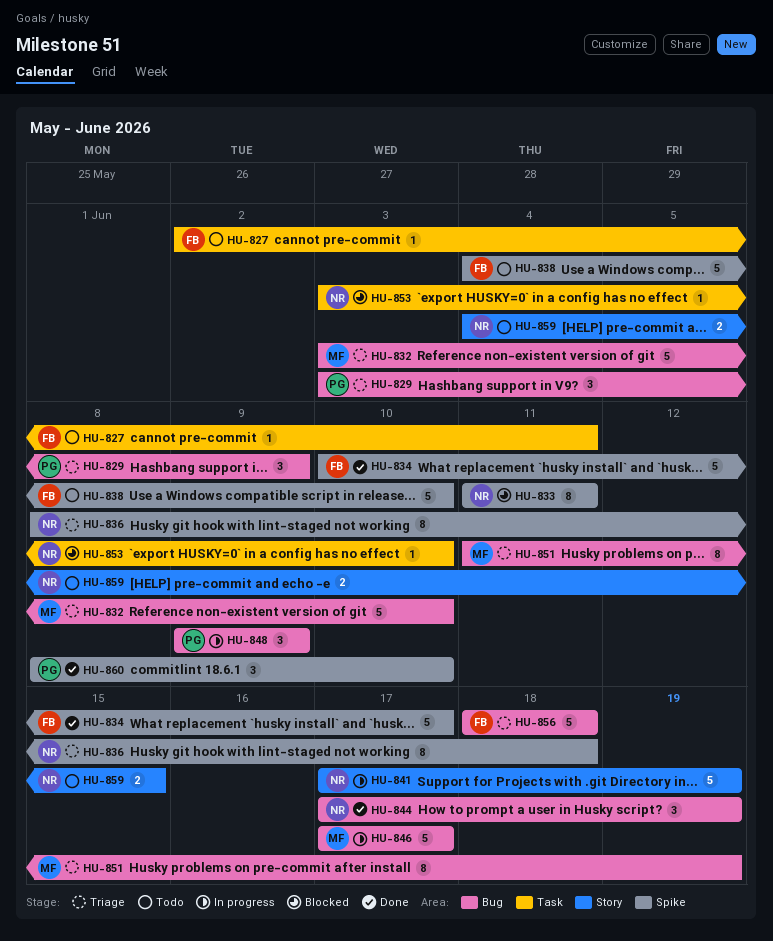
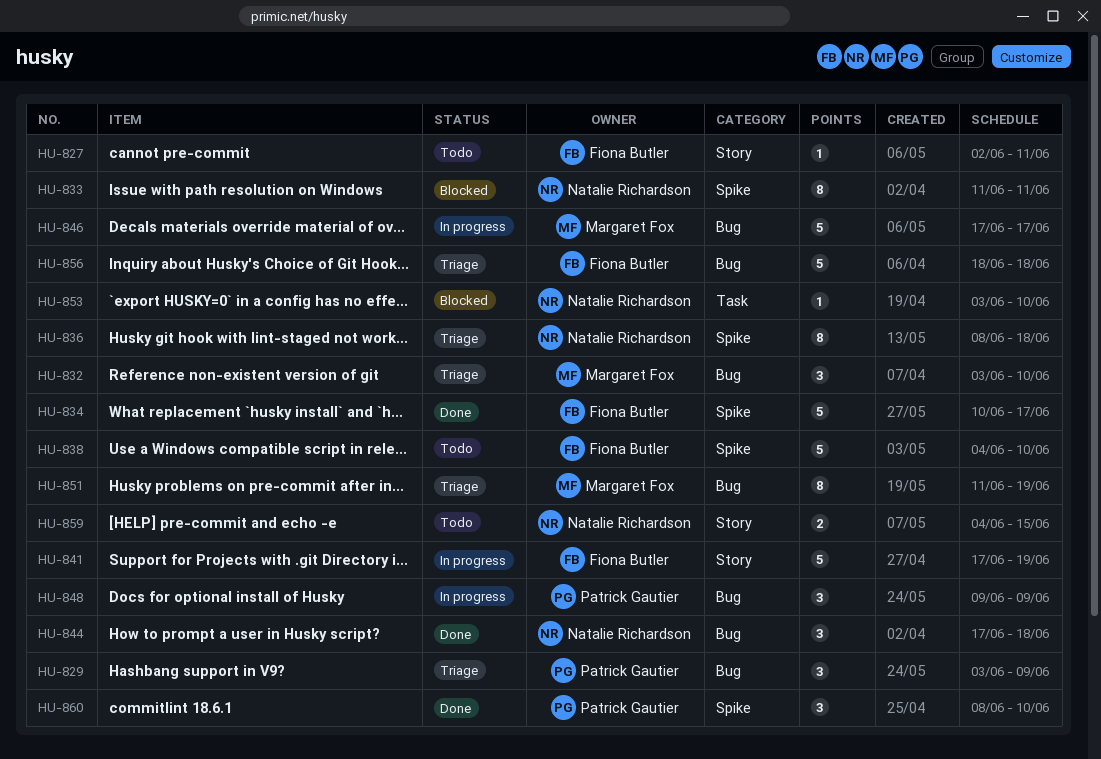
HU-827, label: Task -> Story
HU-832, estimate: 5 -> 3
HU-841, owner: Natalie Richardson -> Fiona Butler
HU-844, due: Jun 19 -> Jun 18

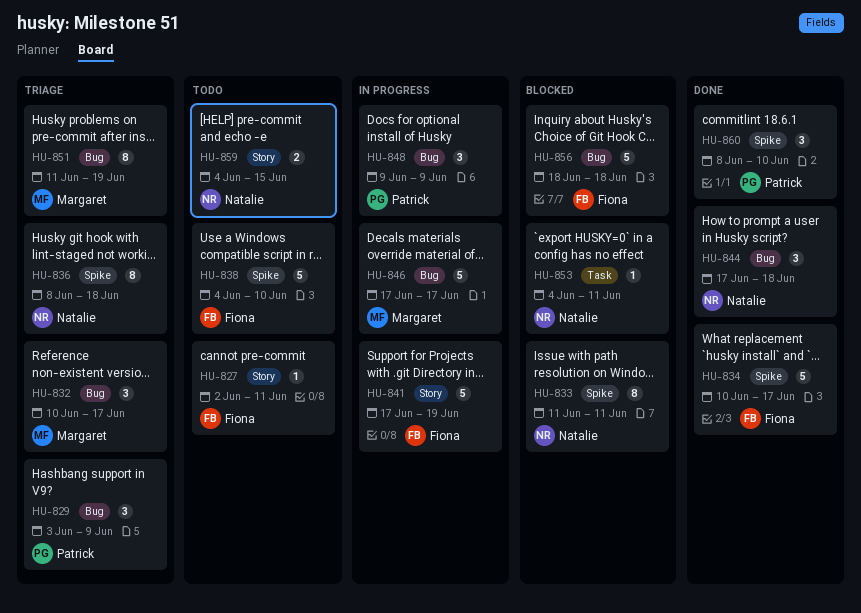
HU-832, start: Jun 3 -> Jun 10
HU-832, due: Jun 10 -> Jun 17
HU-853, start: Jun 3 -> Jun 4
HU-853, due: Jun 10 -> Jun 11
HU-856, status: Triage -> Blocked

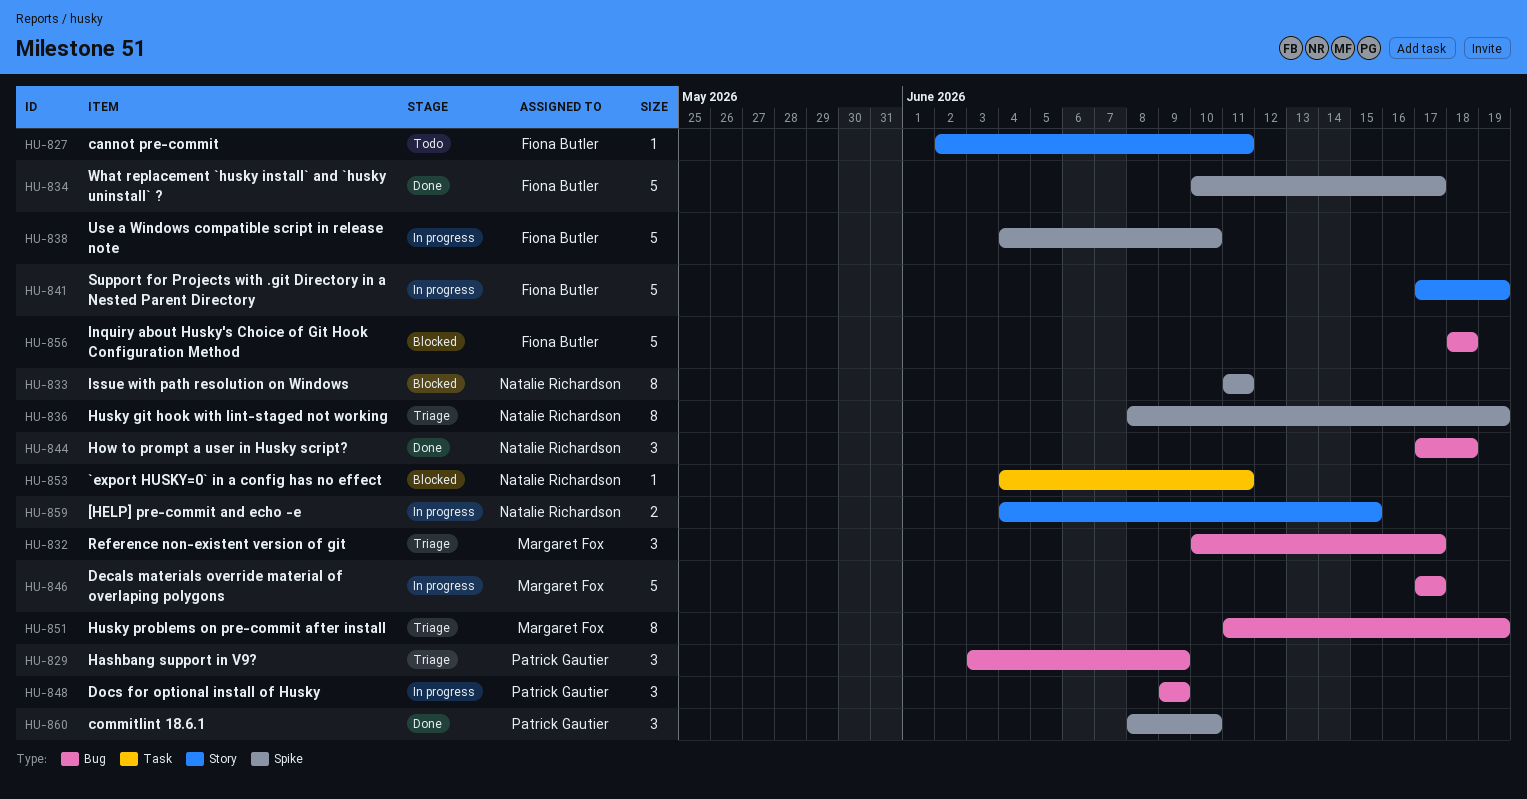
HU-836, due: Jun 18 -> Jun 19
HU-838, status: Todo -> In progress
HU-859, status: Todo -> In progress

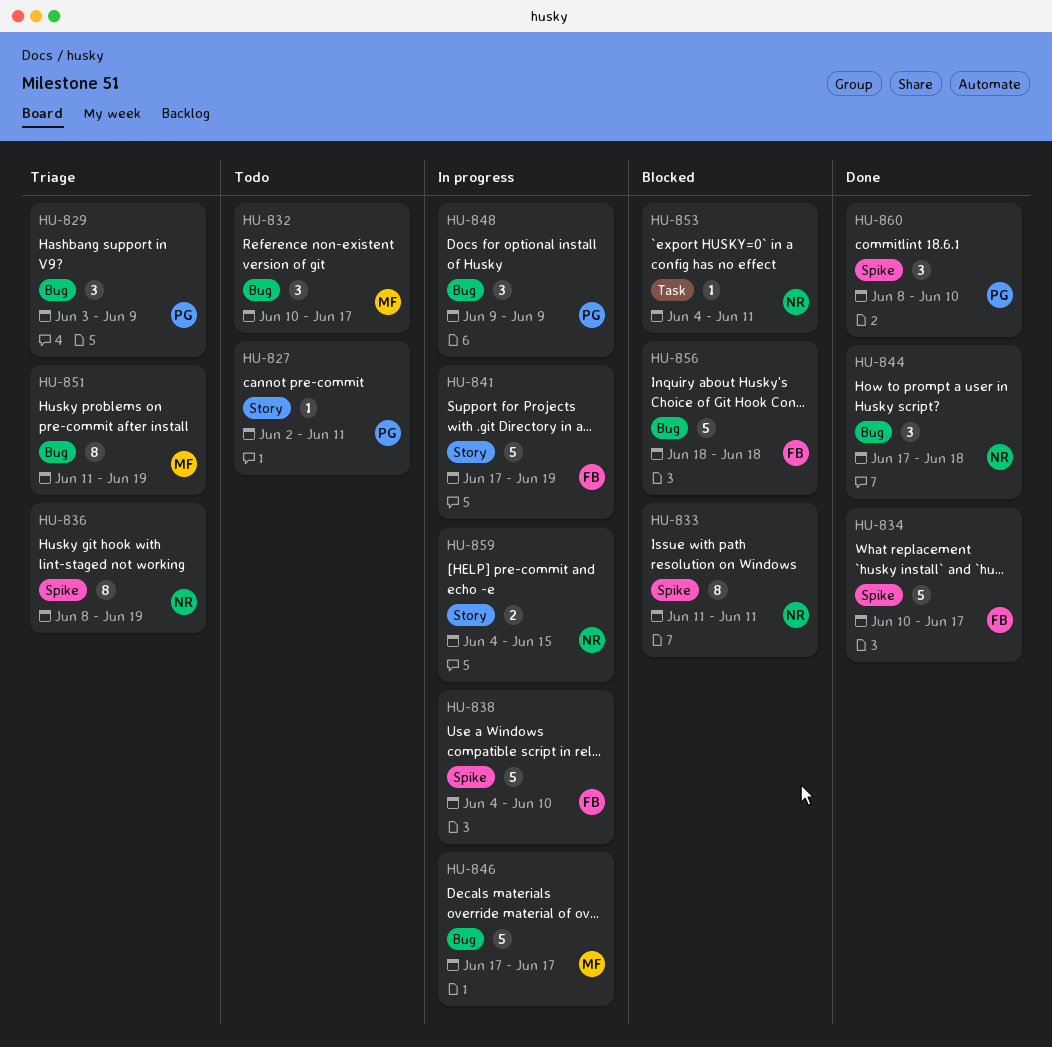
HU-827, owner: Fiona Butler -> Patrick Gautier
HU-832, status: Triage -> Todo

